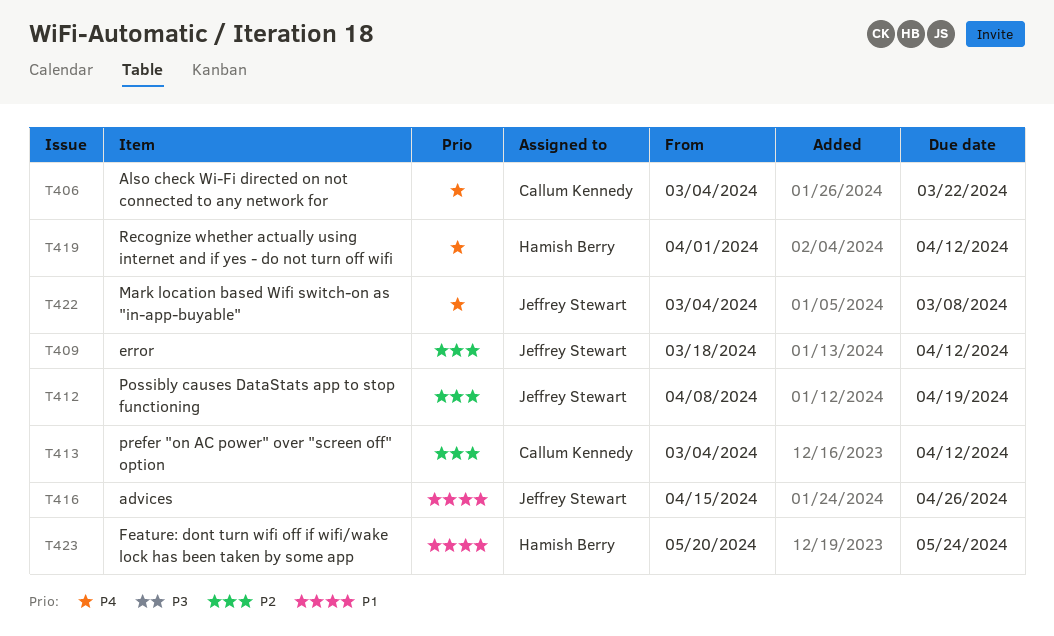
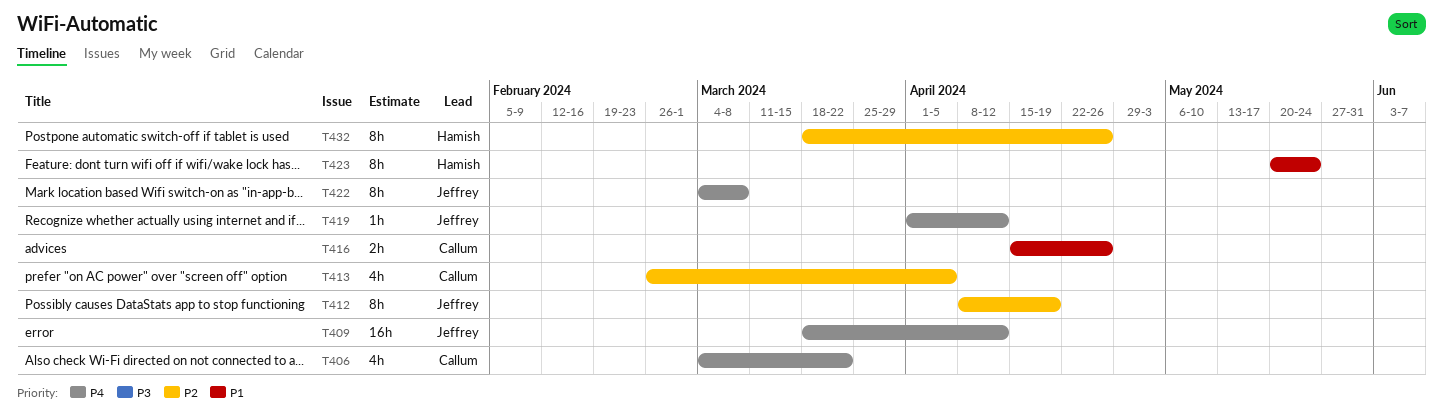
T409, priority: P2 -> P4
T413, start: Mar 4 -> Feb 26
T413, due: Apr 12 -> Apr 5
T416, owner: Jeffrey Stewart -> Callum Kennedy
T419, owner: Hamish Berry -> Jeffrey Stewart
T432: none -> present

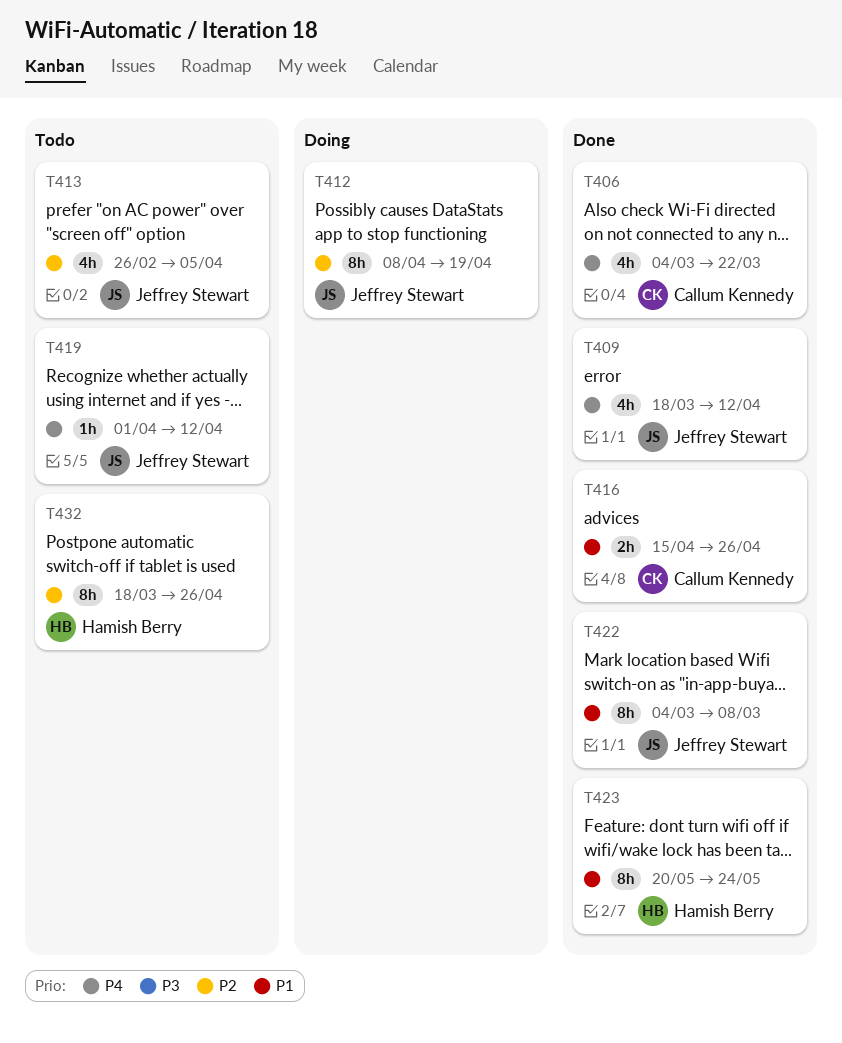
T409, estimate: 16h -> 4h
T413, owner: Callum Kennedy -> Jeffrey Stewart
T422, priority: P4 -> P1

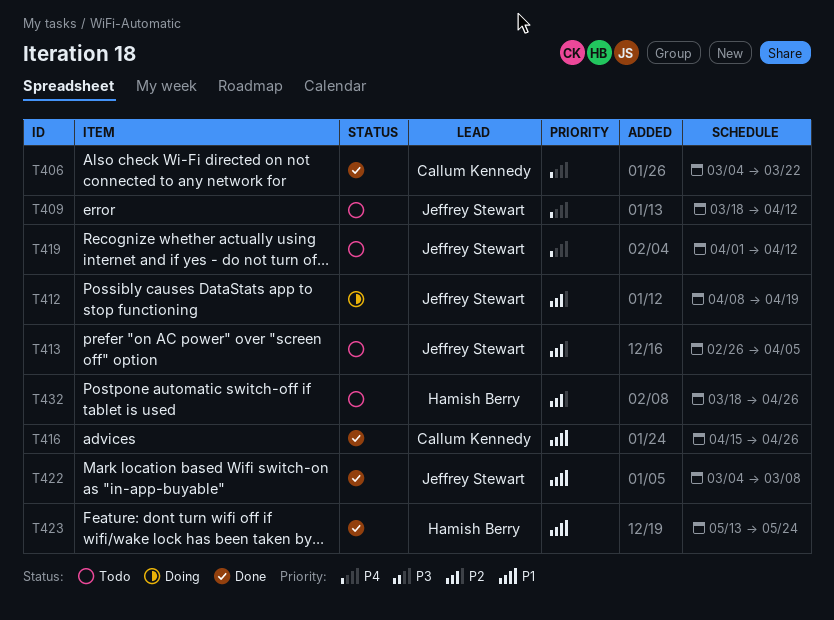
T409, status: Done -> Todo
T423, start: May 20 -> May 13

